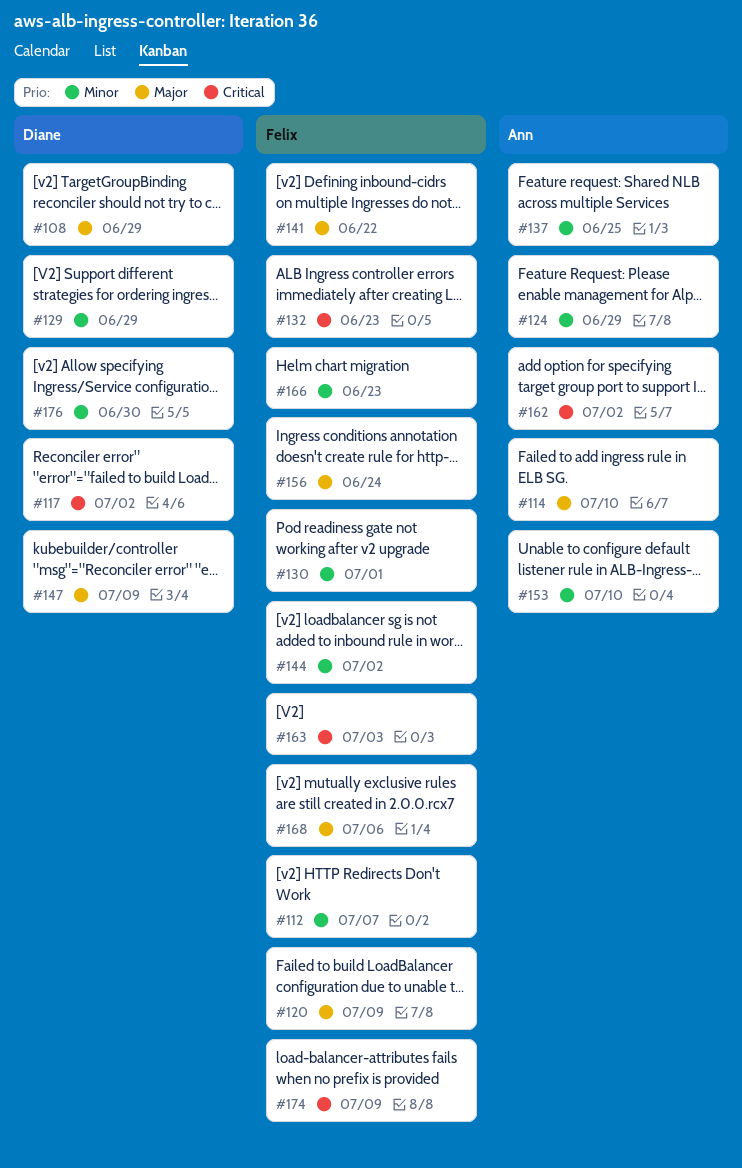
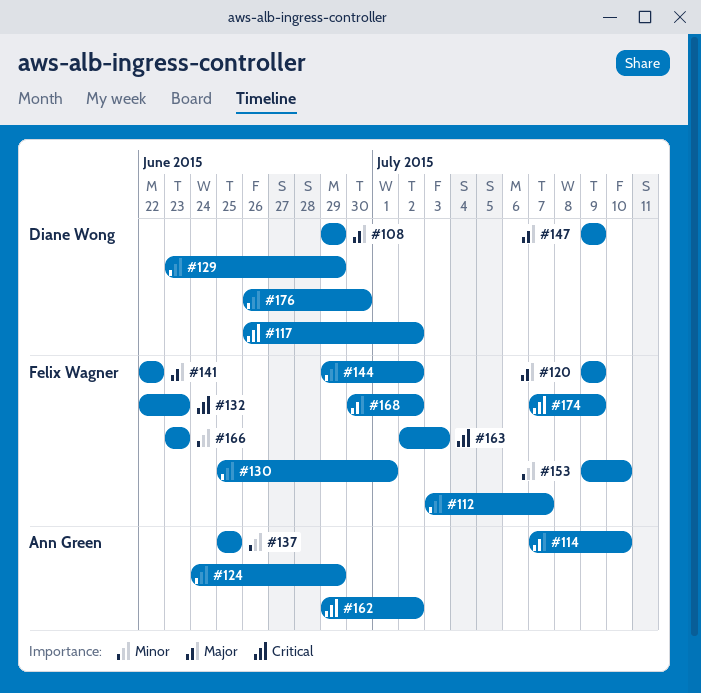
#153, owner: Ann Green -> Felix Wagner
#156: present -> none
#168, due: Jul 6 -> Jul 2

